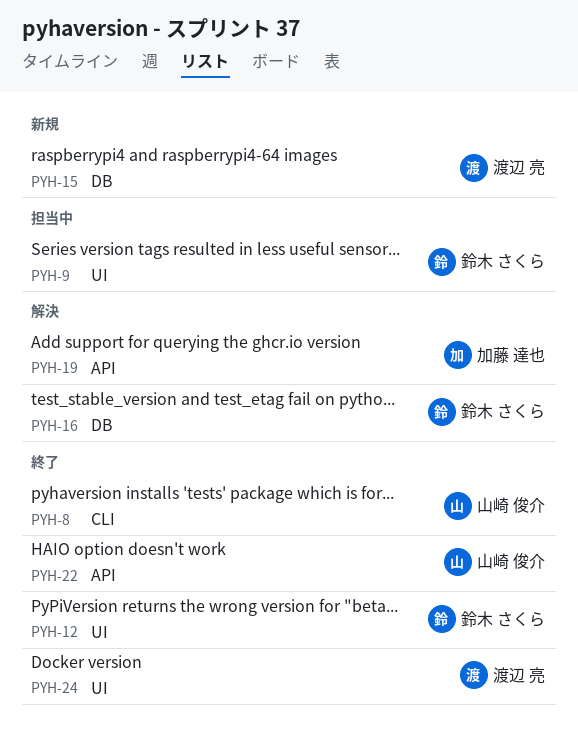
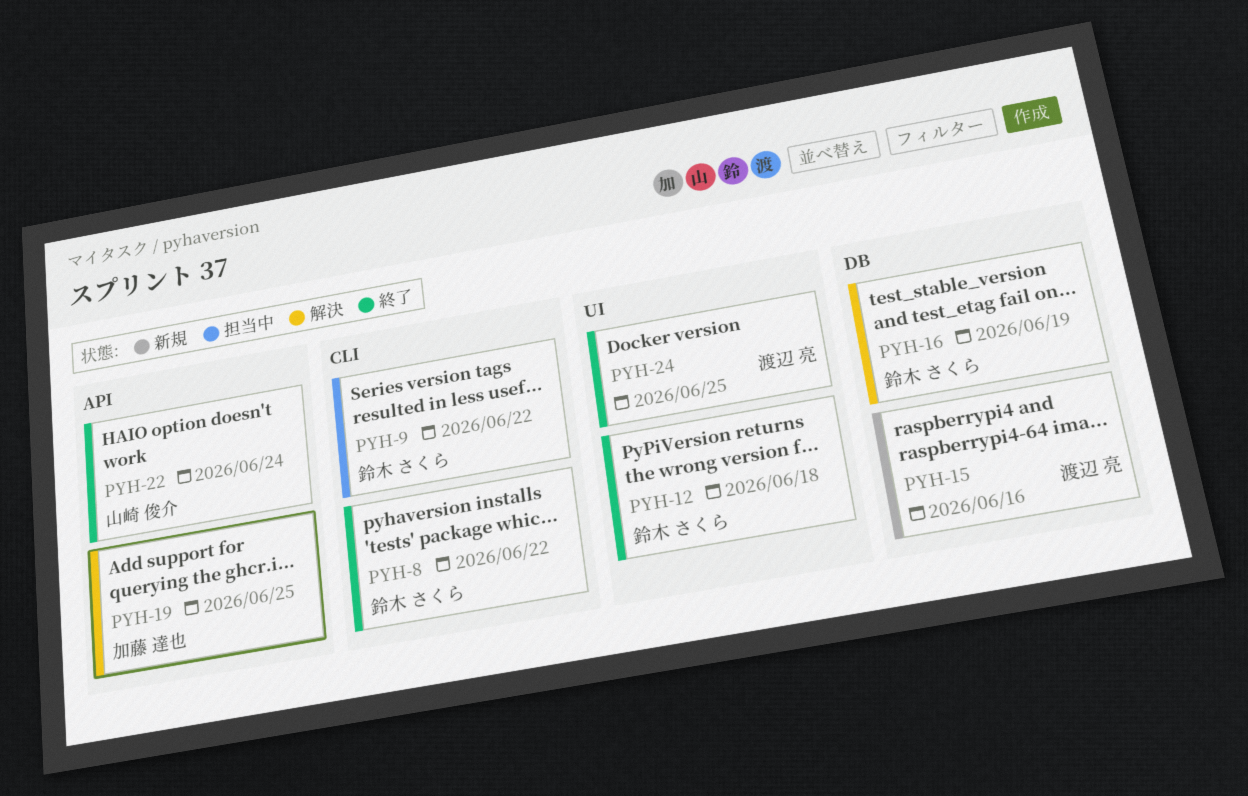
PYH-8, owner: 山崎 俊介 -> 鈴木 さくら
PYH-9, label: UI -> CLI

